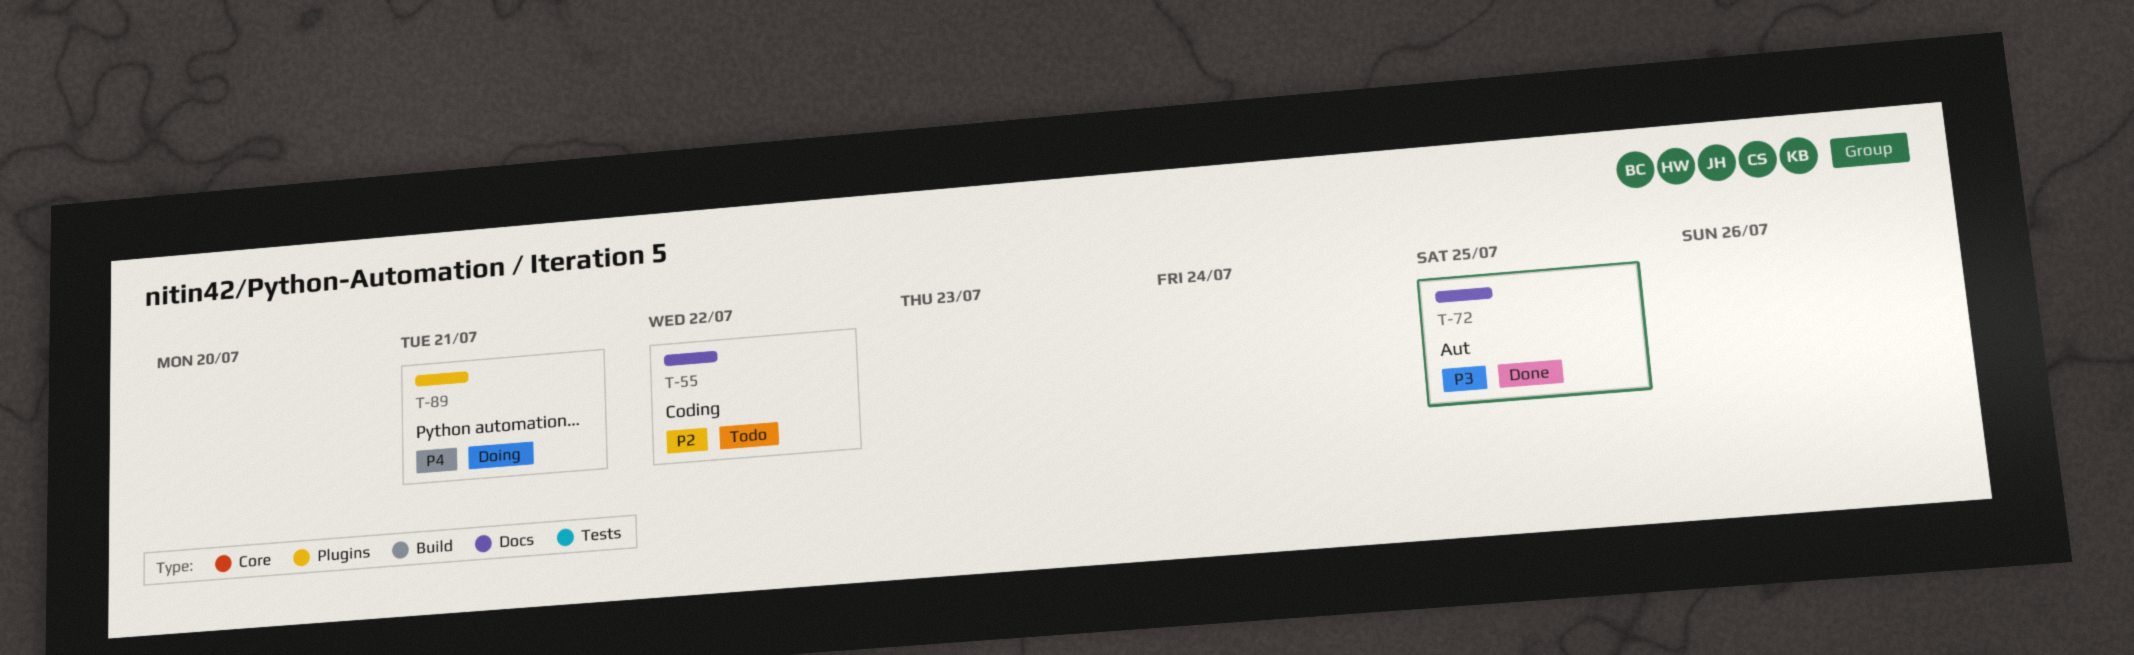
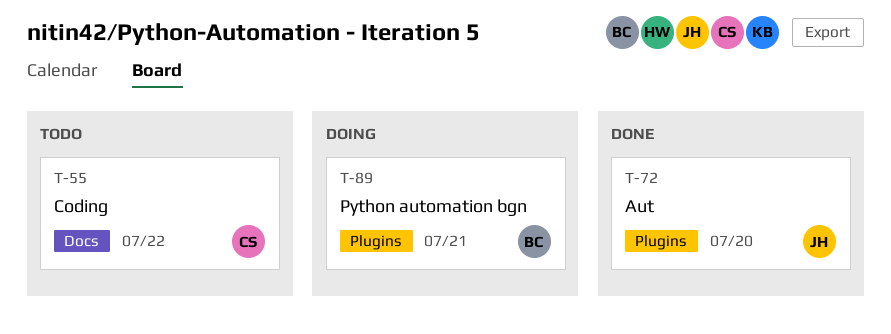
T-72, label: Docs -> Plugins
T-72, due: Jul 25 -> Jul 20

